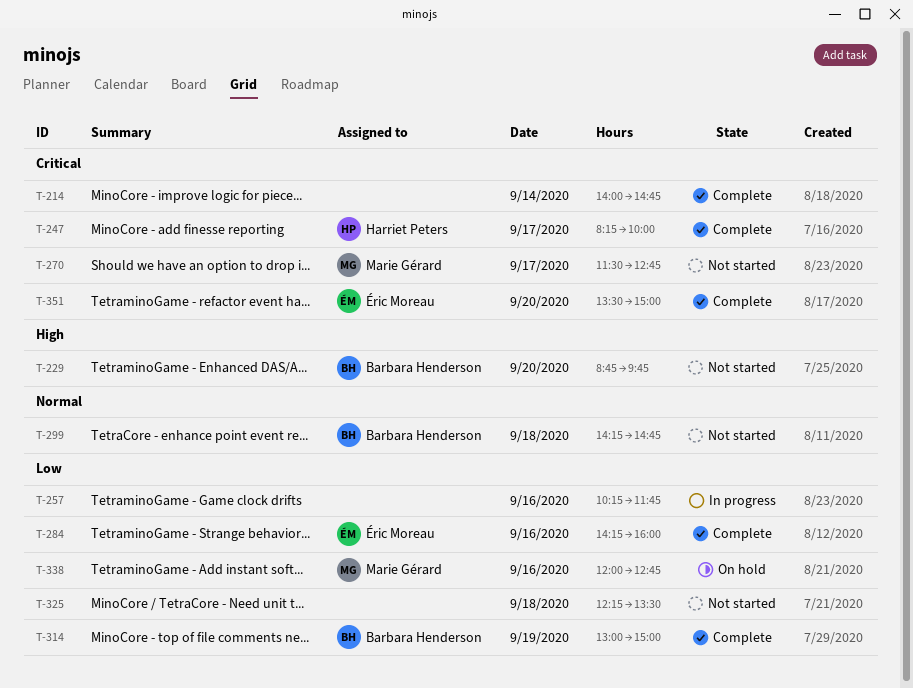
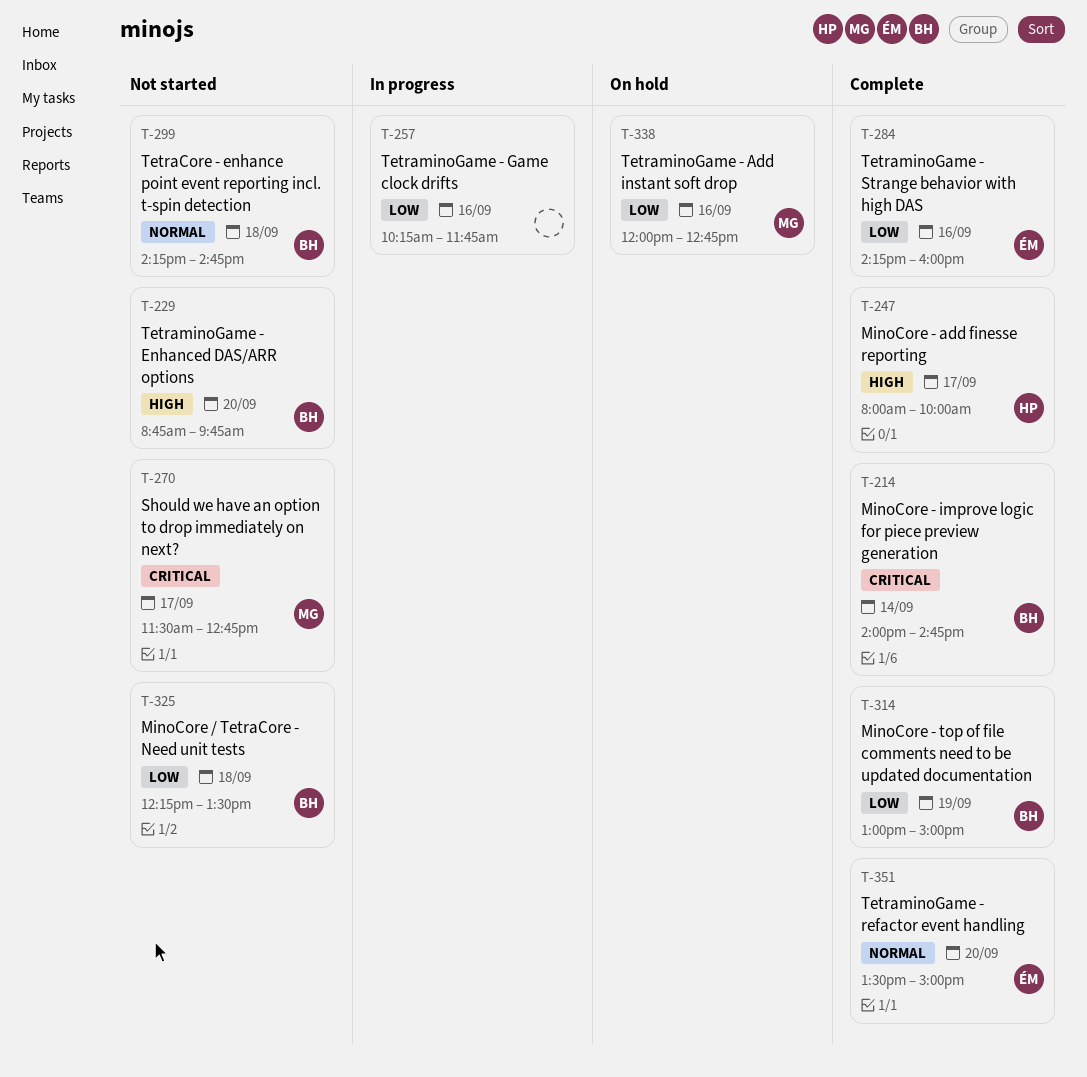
T-214, owner: none -> Barbara Henderson
T-247, priority: Critical -> High
T-247, begins: 08:15 -> 08:00
T-325, owner: none -> Barbara Henderson
T-351, priority: Critical -> Normal

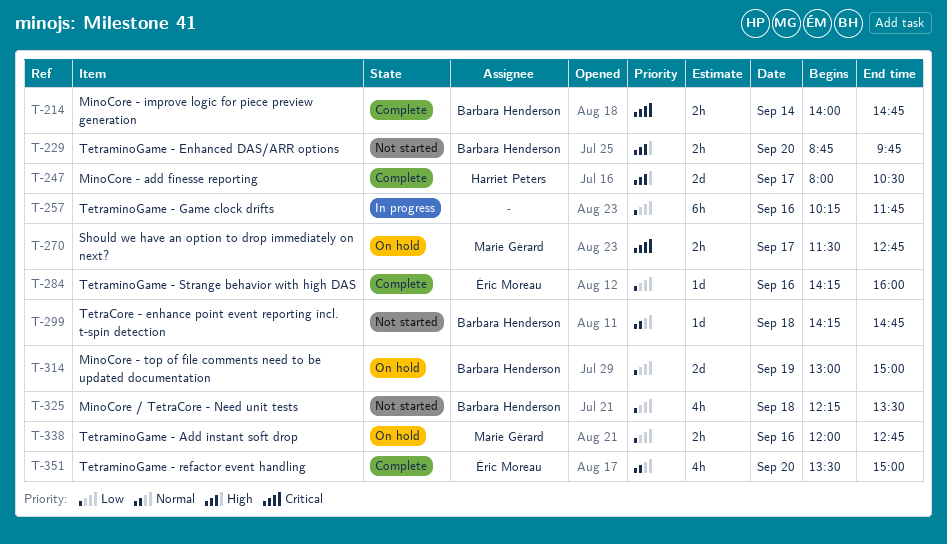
T-247, ends: 10:00 -> 10:30
T-270, status: Not started -> On hold
T-314, status: Complete -> On hold

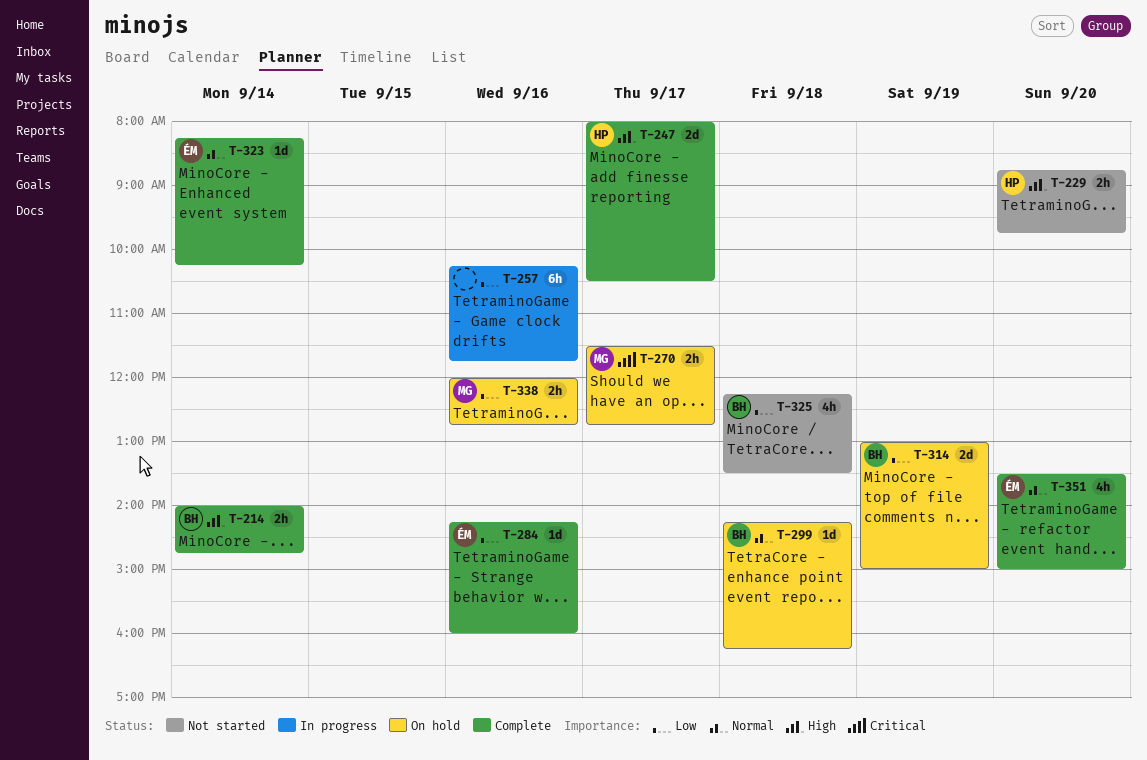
T-214, priority: Critical -> High
T-229, owner: Barbara Henderson -> Harriet Peters
T-299, status: Not started -> On hold
T-299, ends: 14:45 -> 16:15
T-323: none -> present

